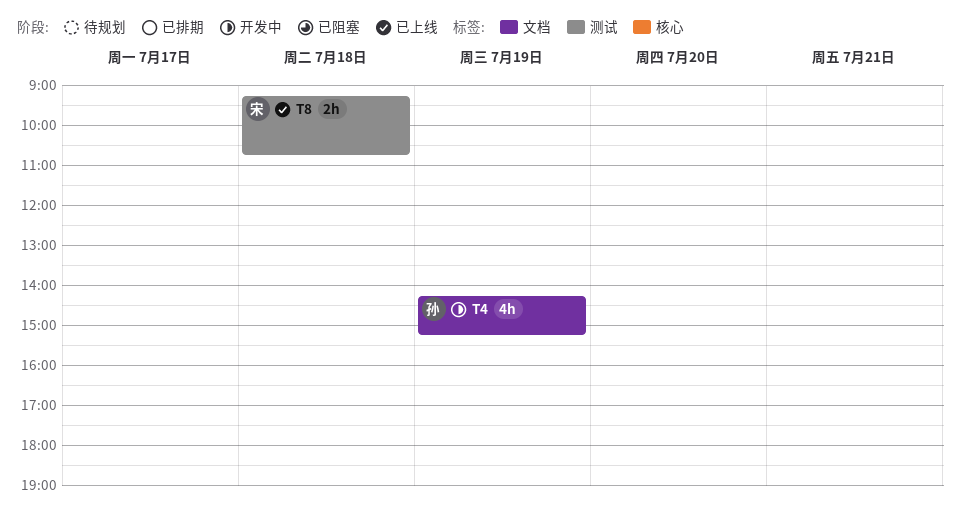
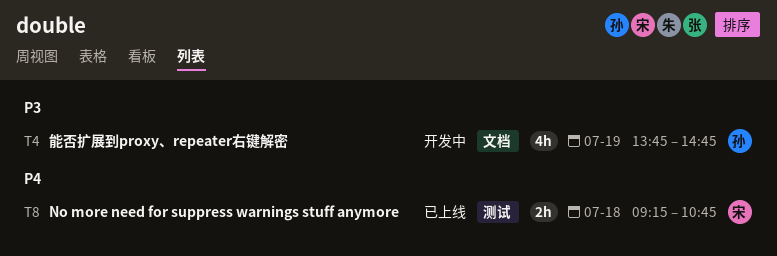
T4, begins: 14:15 -> 13:45
T4, ends: 15:15 -> 14:45

